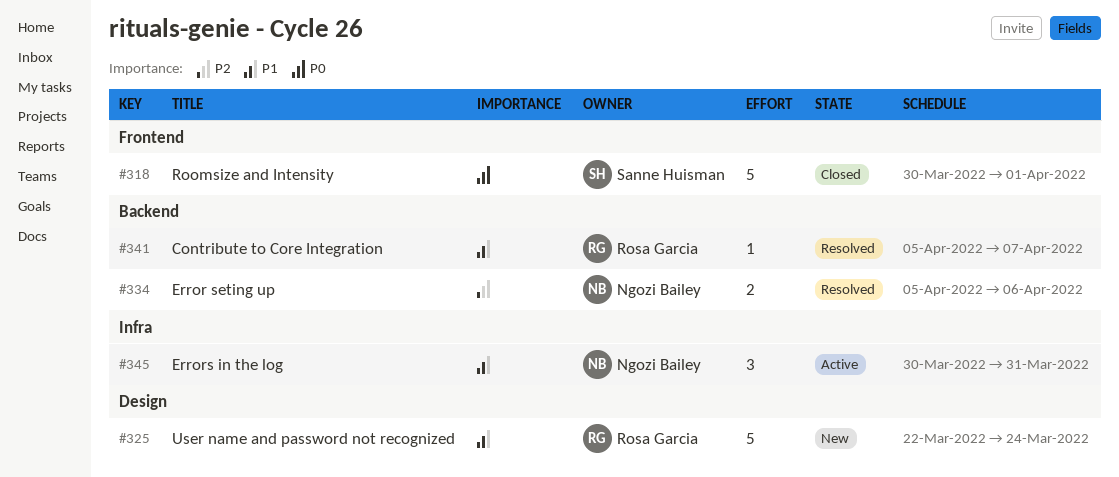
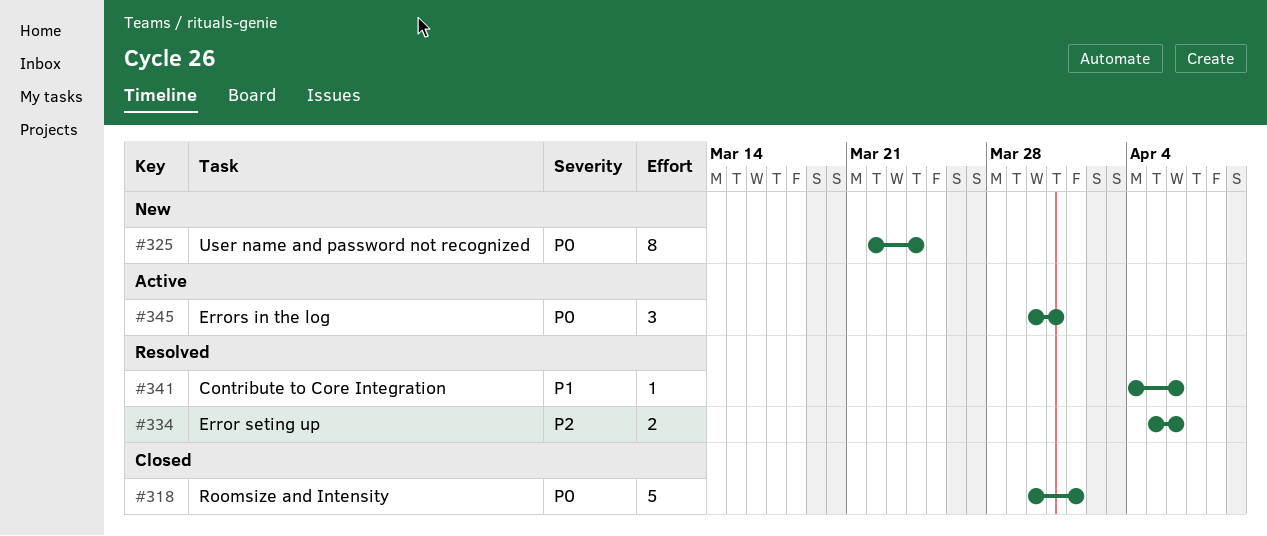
#325, priority: P1 -> P0
#325, estimate: 5 -> 8
#341, start: Apr 5 -> Apr 4
#341, due: Apr 7 -> Apr 6
#345, priority: P1 -> P0

